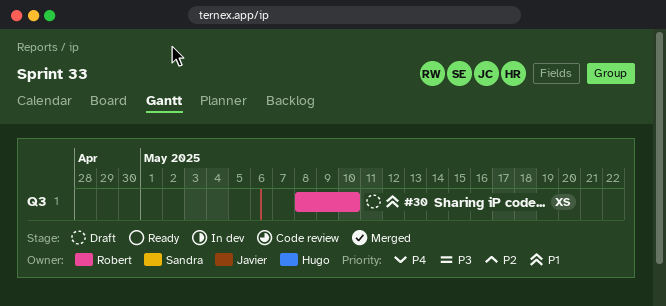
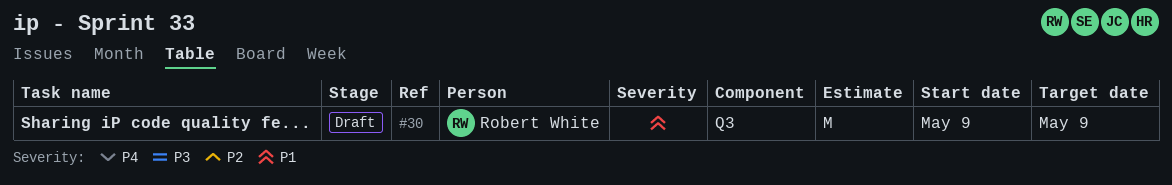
#30, estimate: XS -> M
#30, start: May 8 -> May 9
#30, due: May 10 -> May 9

